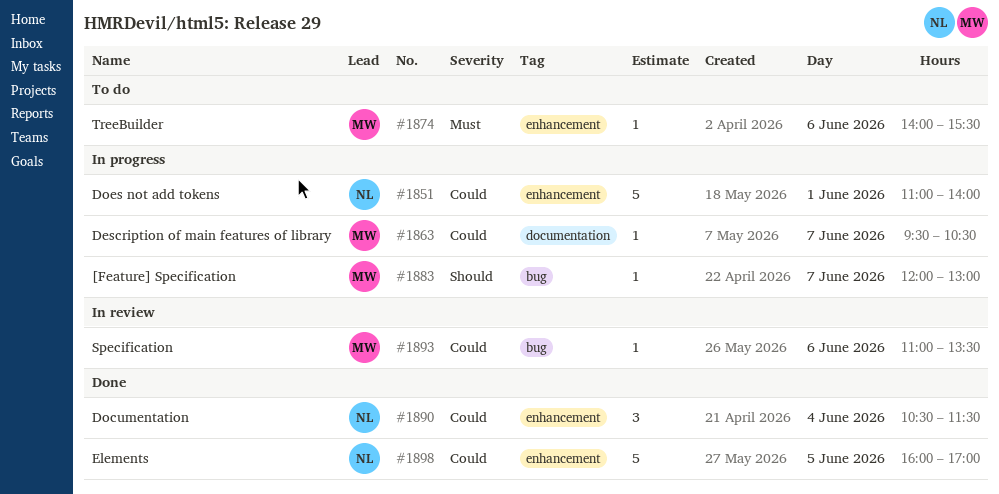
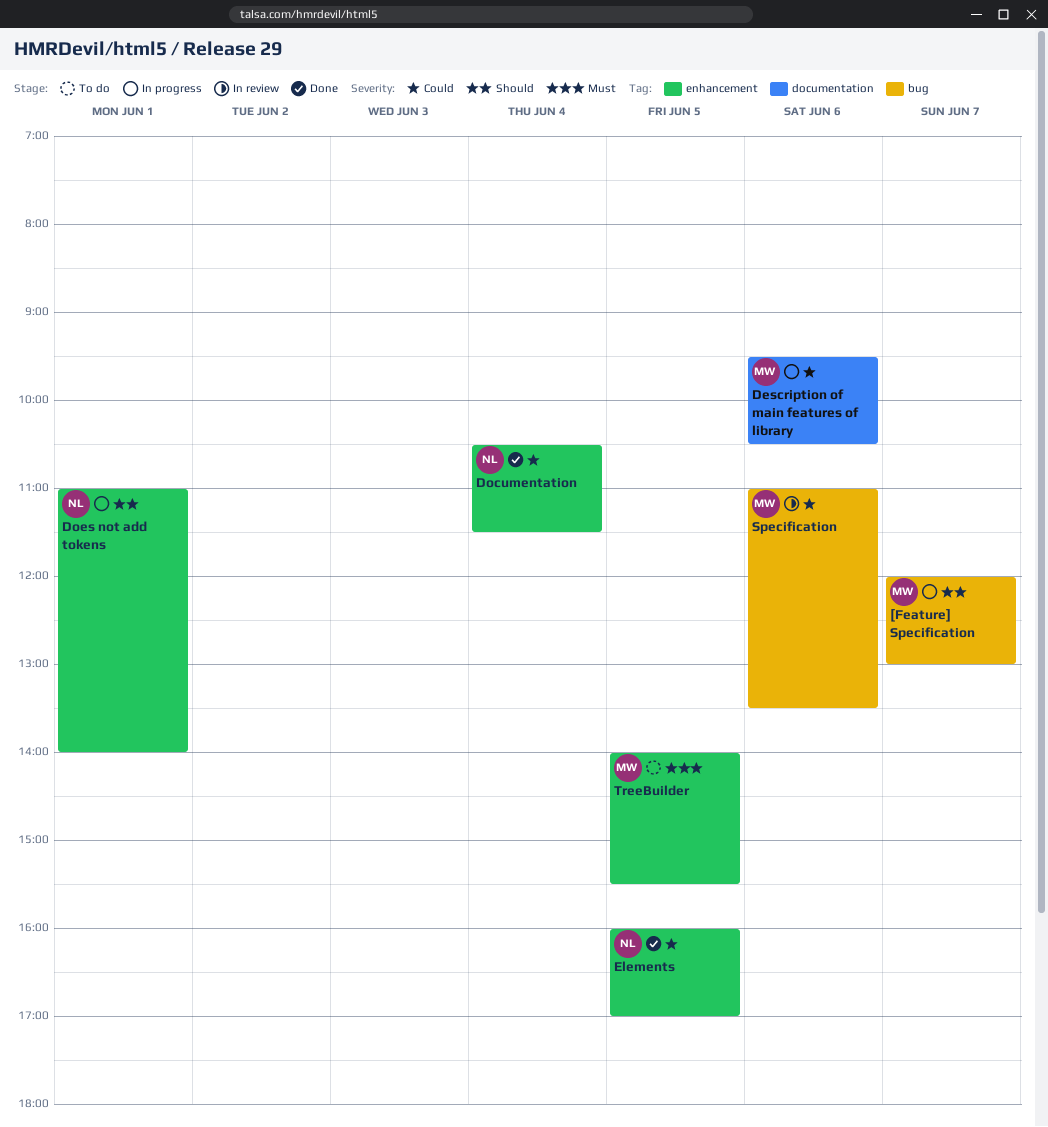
Description of main features of library, day: Jun 7 -> Jun 6
Does not add tokens, priority: Could -> Should
TreeBuilder, day: Jun 6 -> Jun 5

